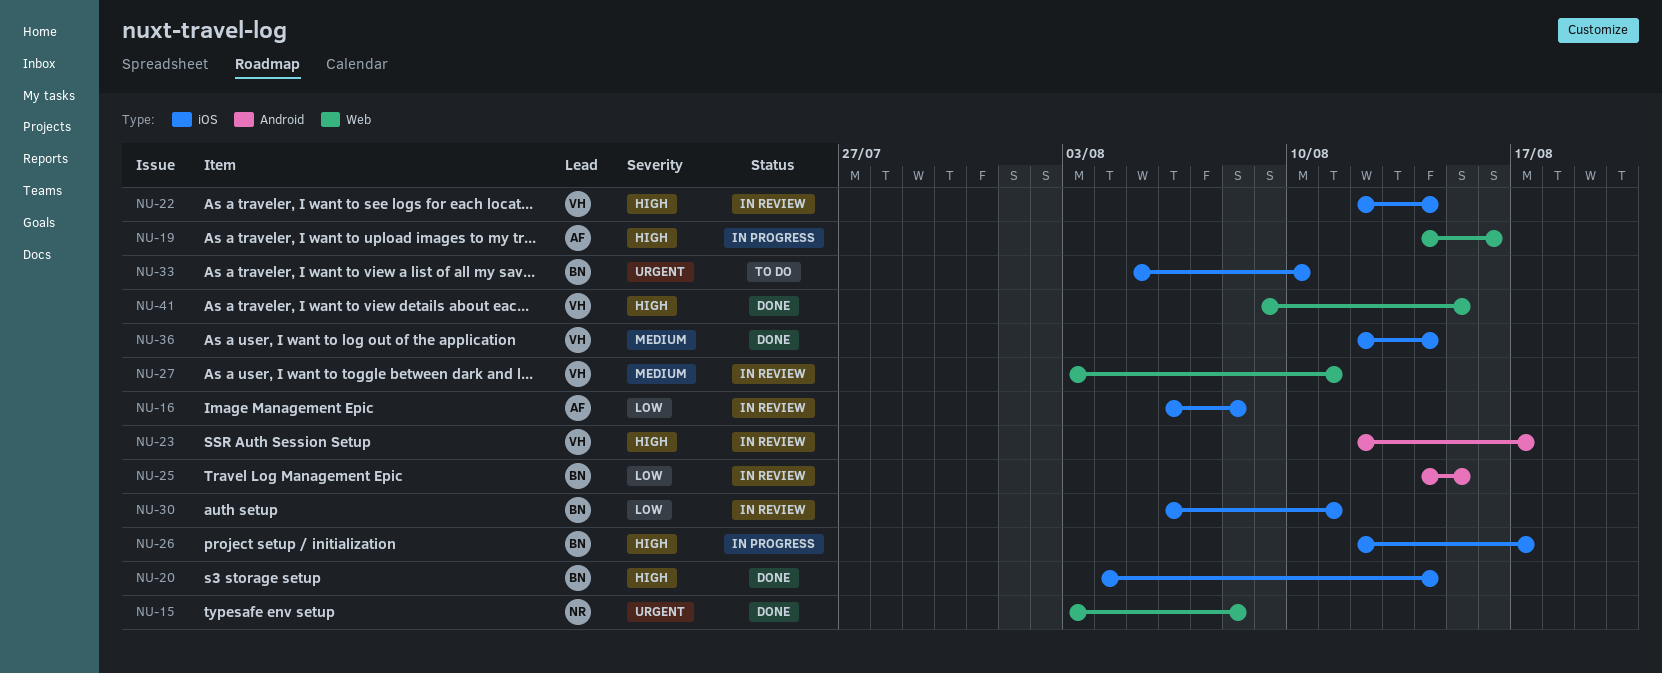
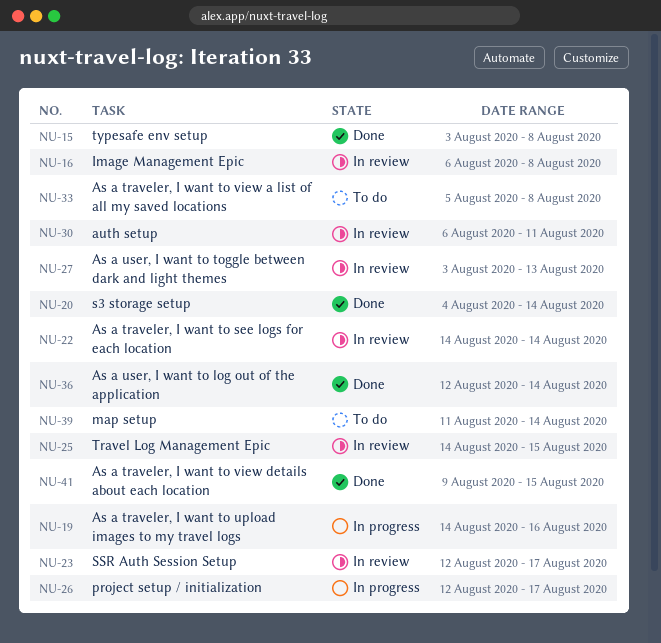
NU-22, start: Aug 12 -> Aug 14
NU-27, due: Aug 11 -> Aug 13
NU-33, due: Aug 10 -> Aug 8
NU-39: none -> present

